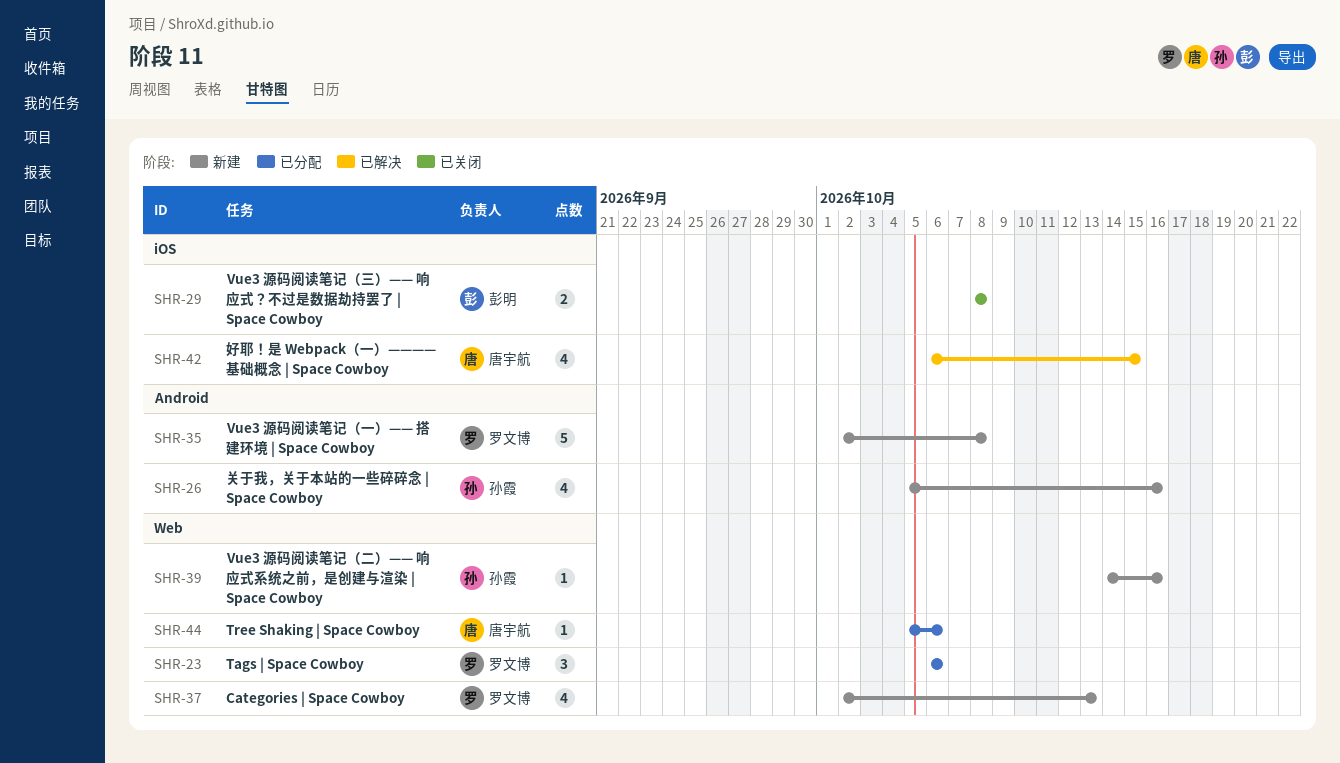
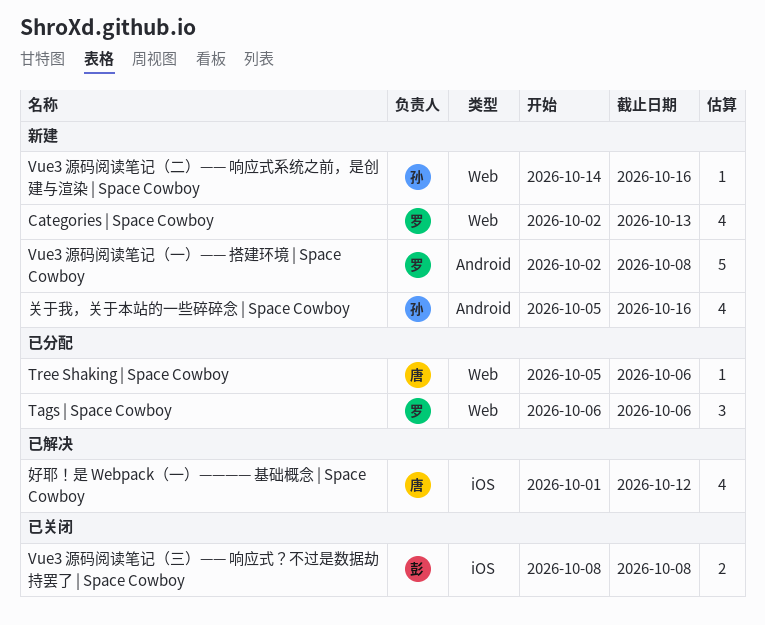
好耶！是 Webpack（一）———— 基础概念 | Space Cowboy, start: Oct 6 -> Oct 1
好耶！是 Webpack（一）———— 基础概念 | Space Cowboy, due: Oct 15 -> Oct 12

